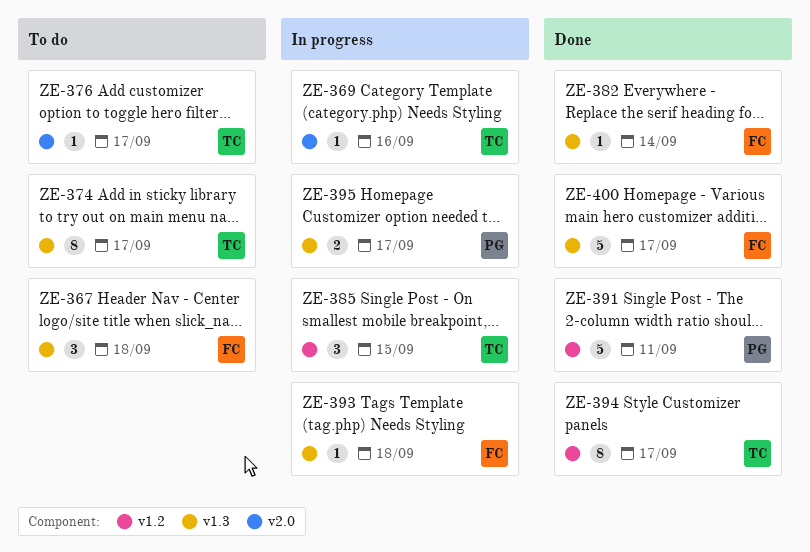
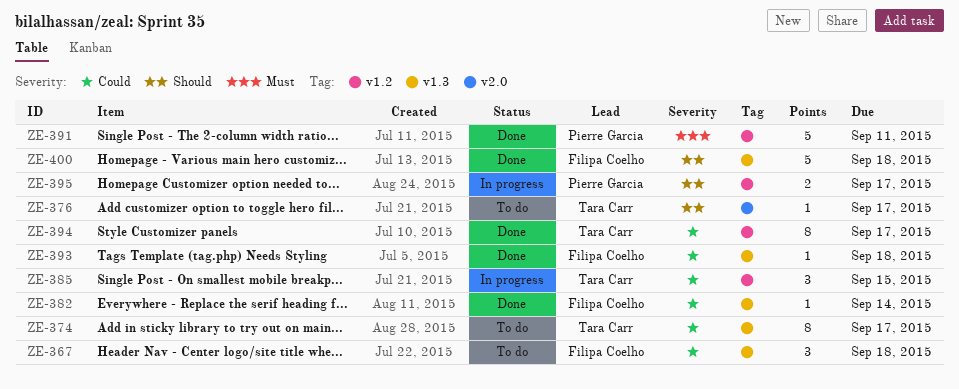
ZE-369: present -> none
ZE-393, status: In progress -> Done
ZE-395, label: v1.3 -> v1.2
ZE-400, due: Sep 17 -> Sep 18

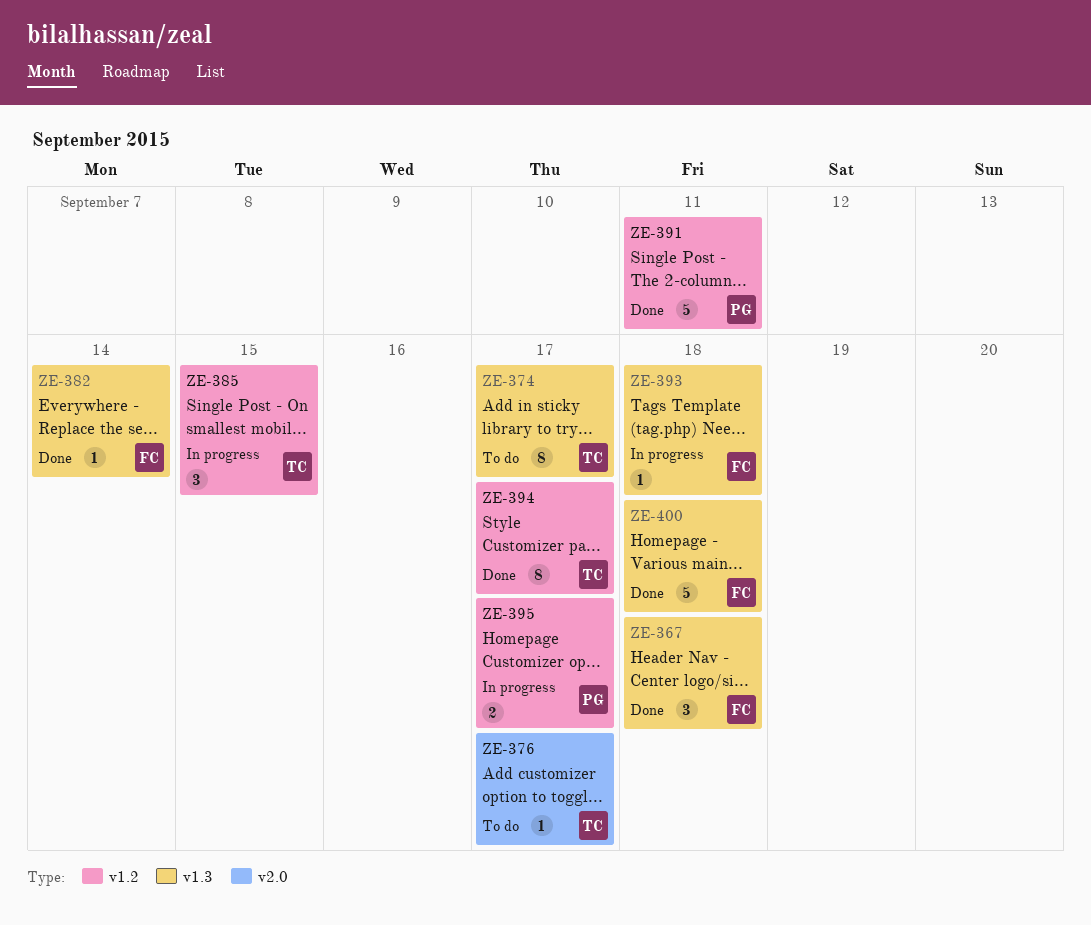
ZE-367, status: To do -> Done
ZE-393, status: Done -> In progress

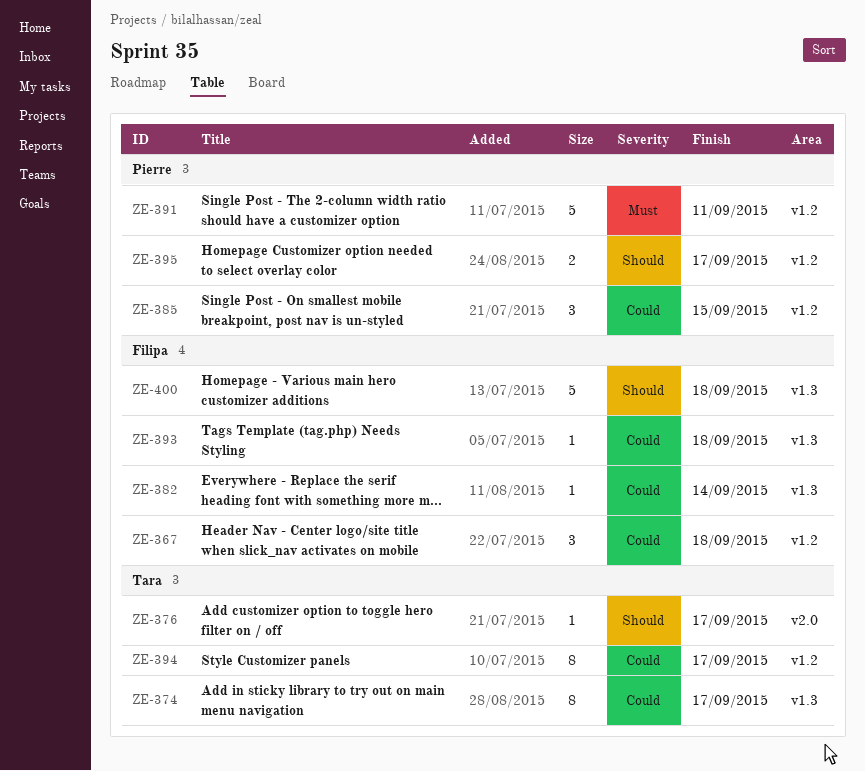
ZE-367, label: v1.3 -> v1.2
ZE-385, owner: Tara -> Pierre

